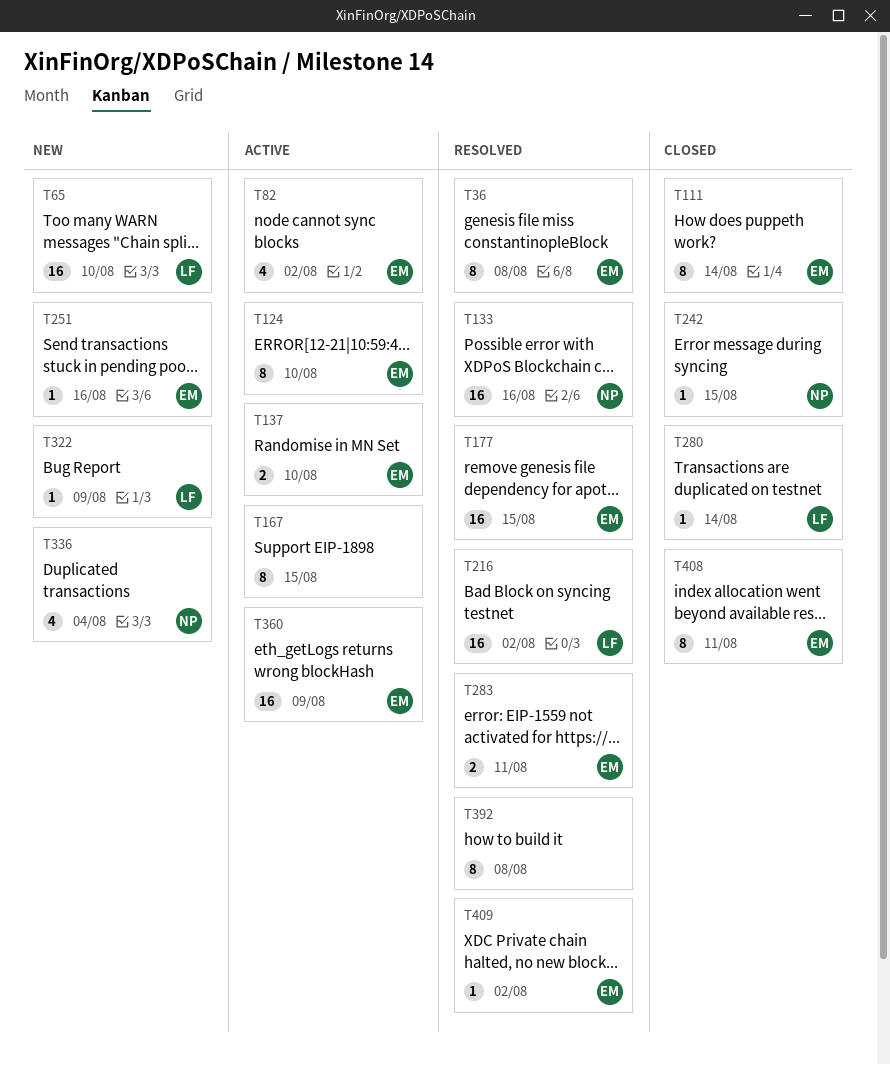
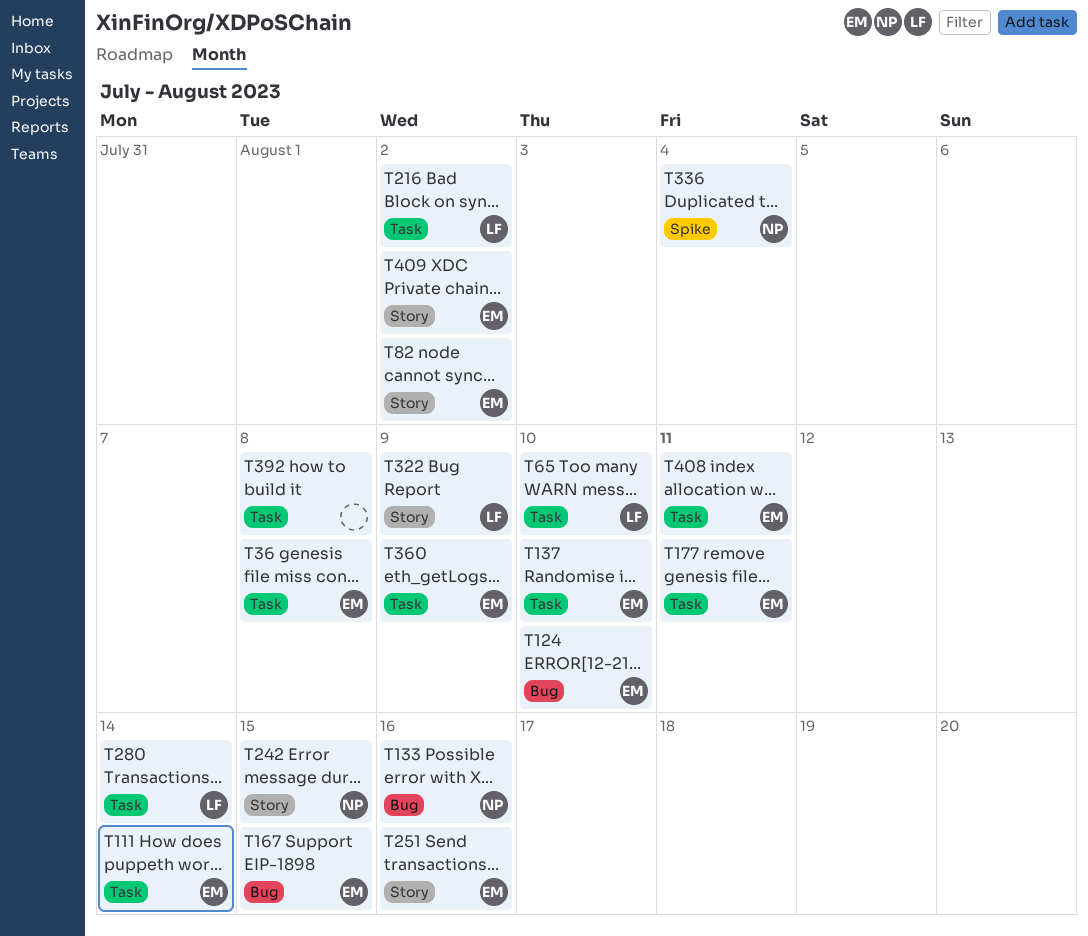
T167, owner: none -> EM
T177, due: Aug 15 -> Aug 11
T283: present -> none

